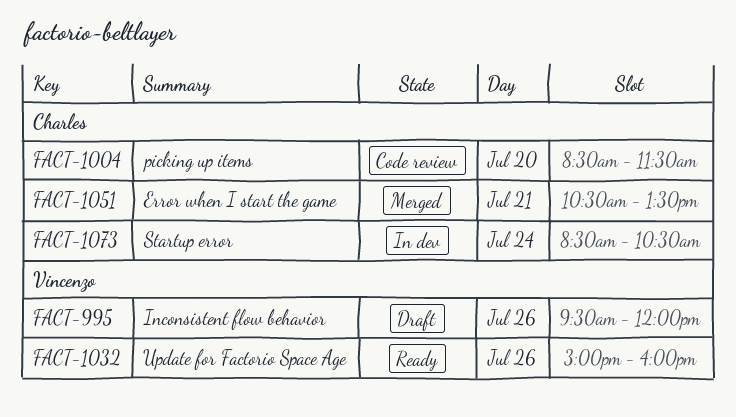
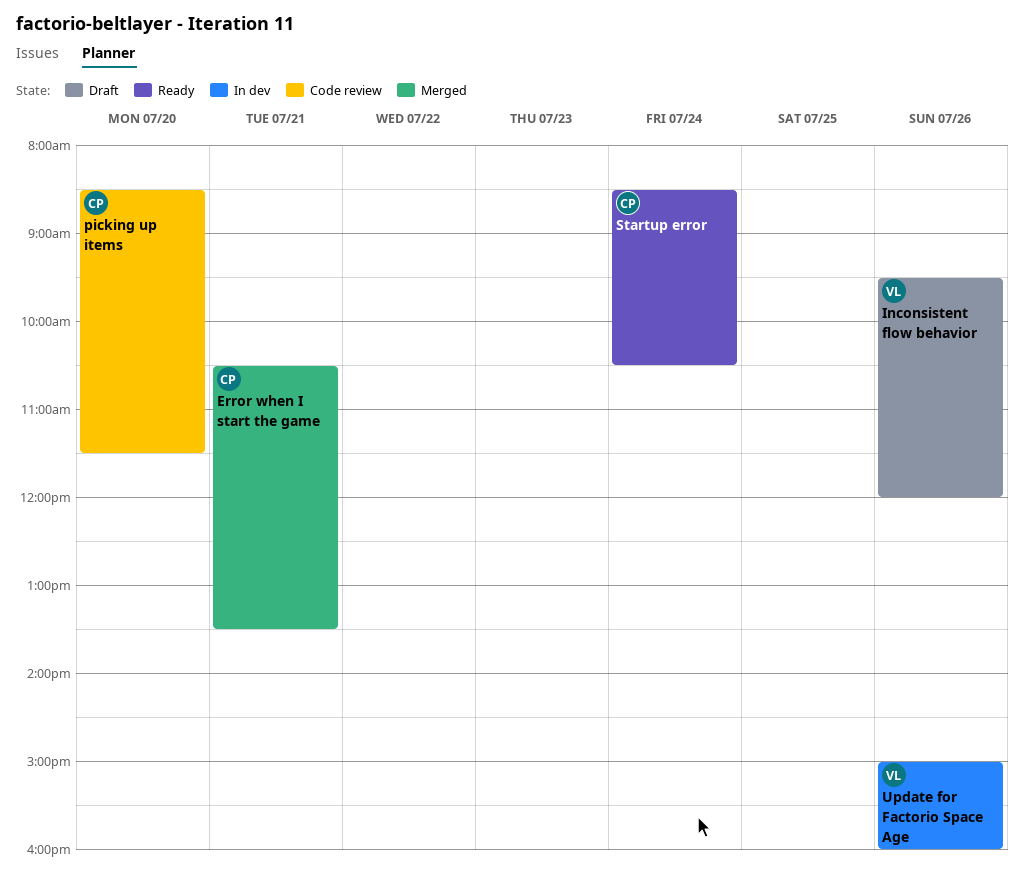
Startup error, status: In dev -> Ready
Update for Factorio Space Age, status: Ready -> In dev

